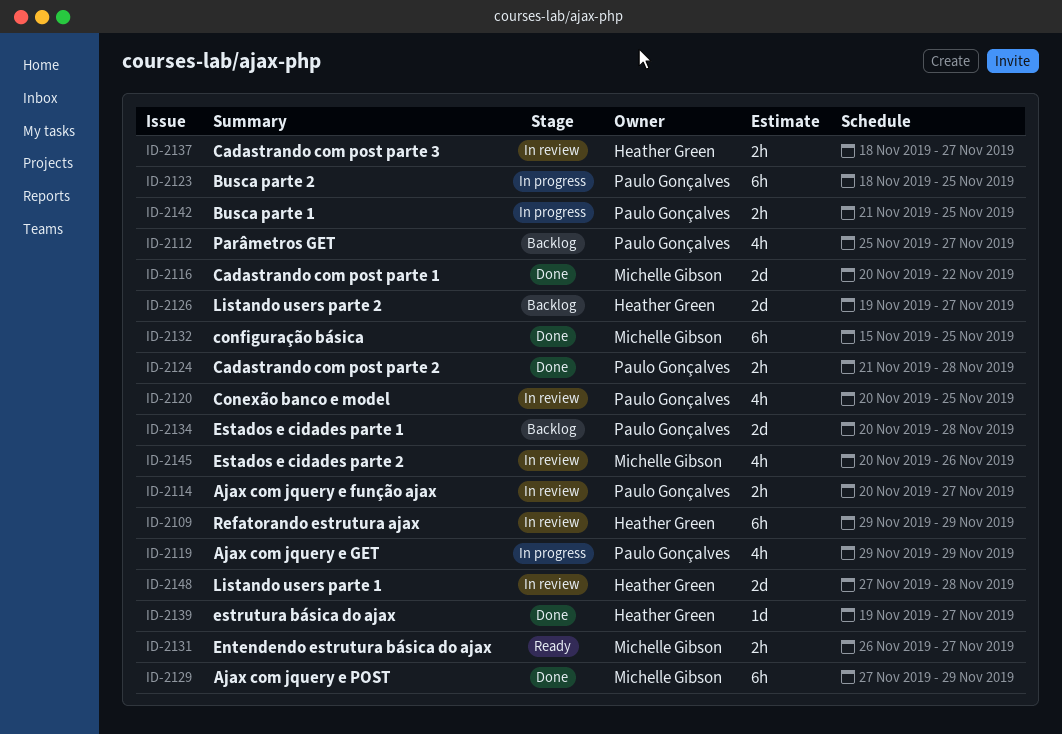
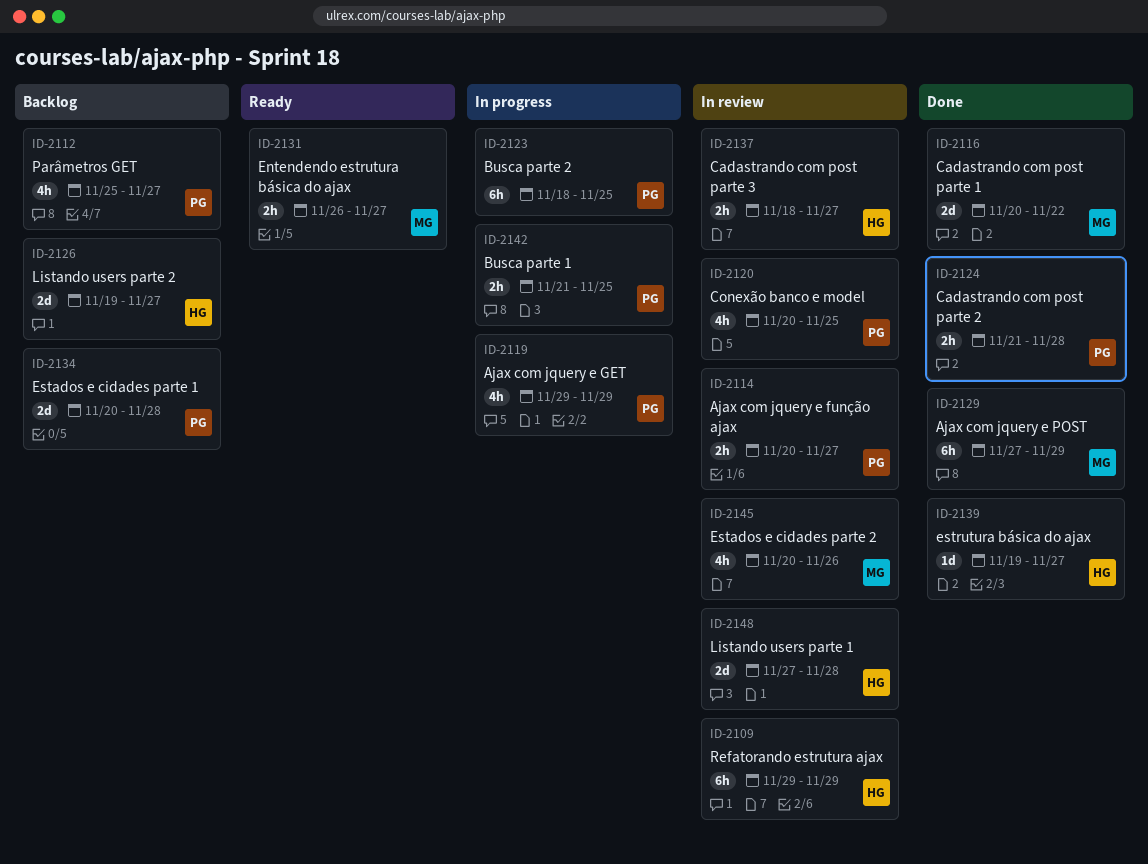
ID-2132: present -> none

